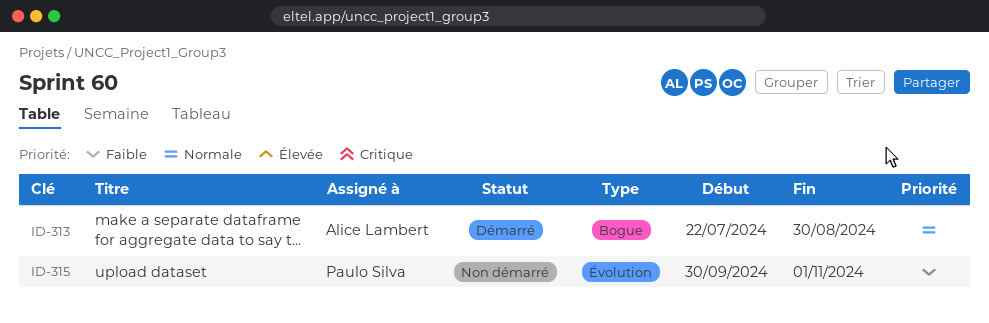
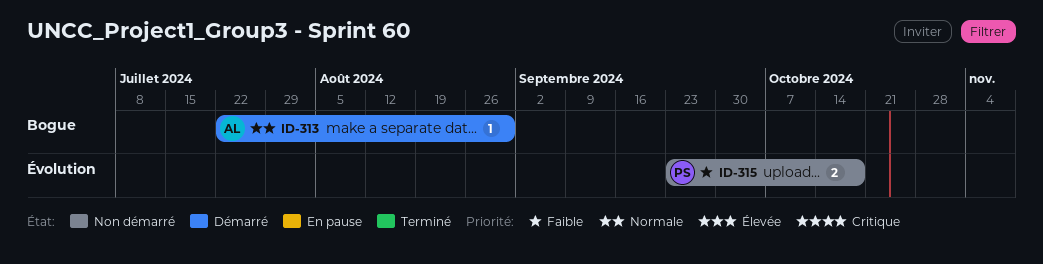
ID-315, start: Sep 30 -> Sep 23
ID-315, due: Nov 1 -> Oct 18

